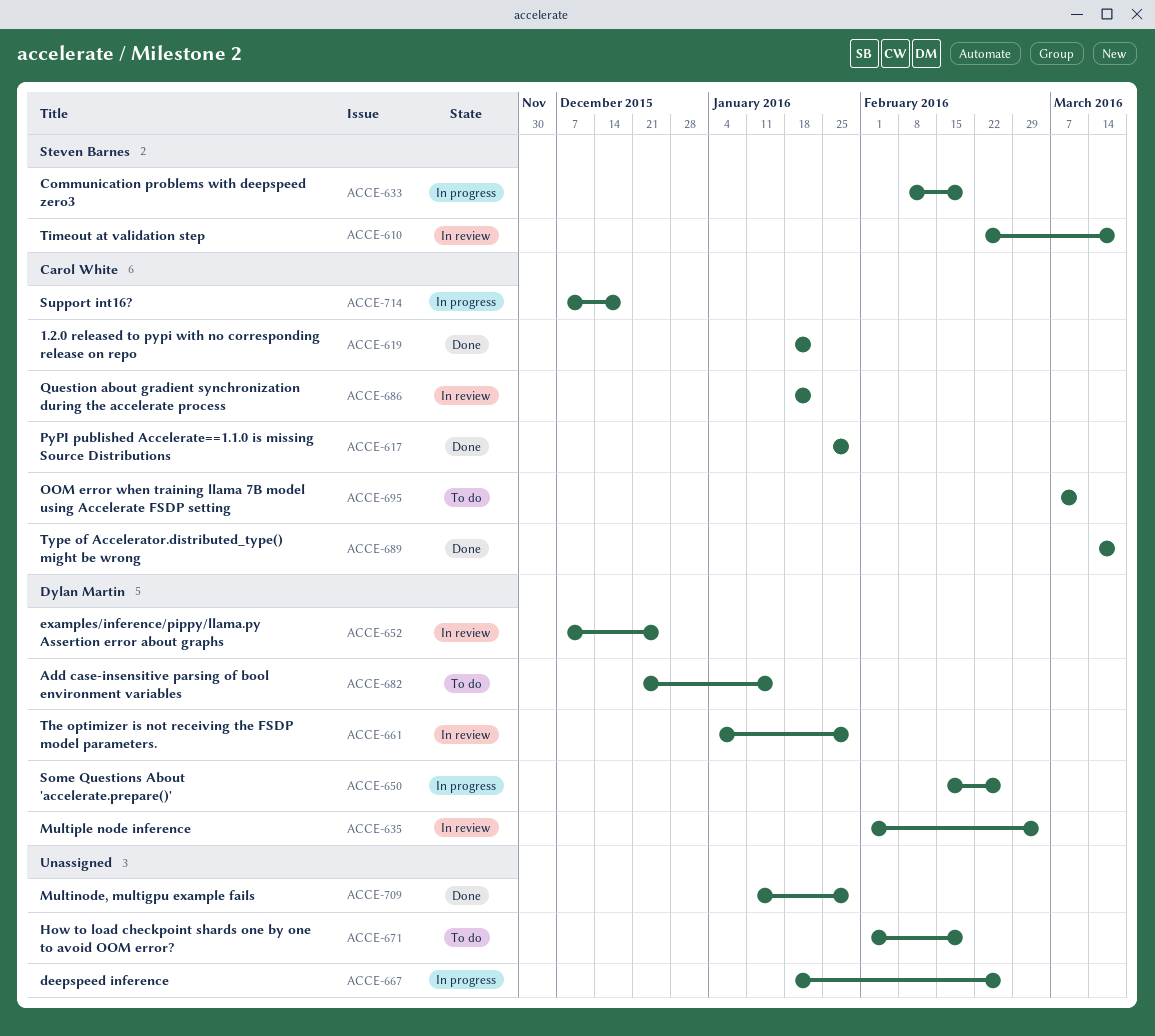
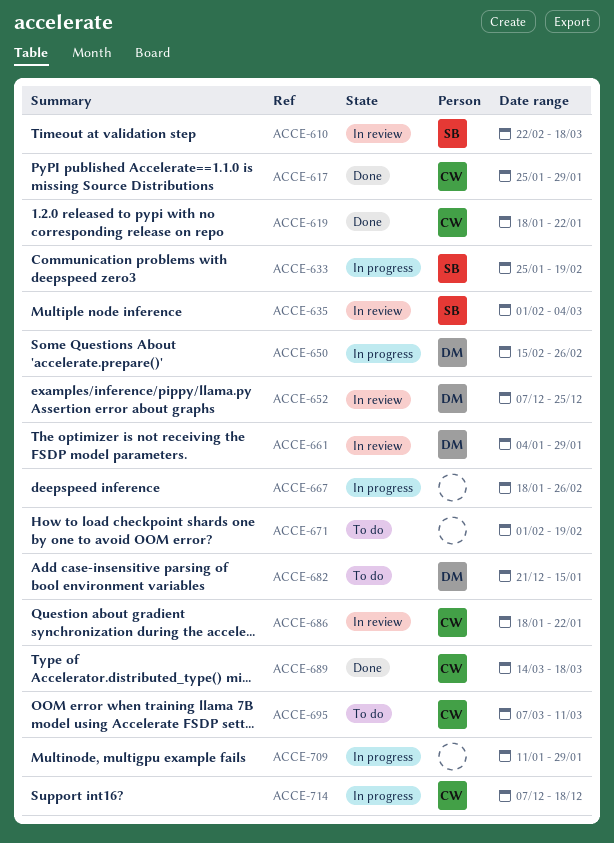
ACCE-633, start: Feb 8 -> Jan 25
ACCE-635, owner: Dylan Martin -> Steven Barnes
ACCE-709, status: Done -> In progress

